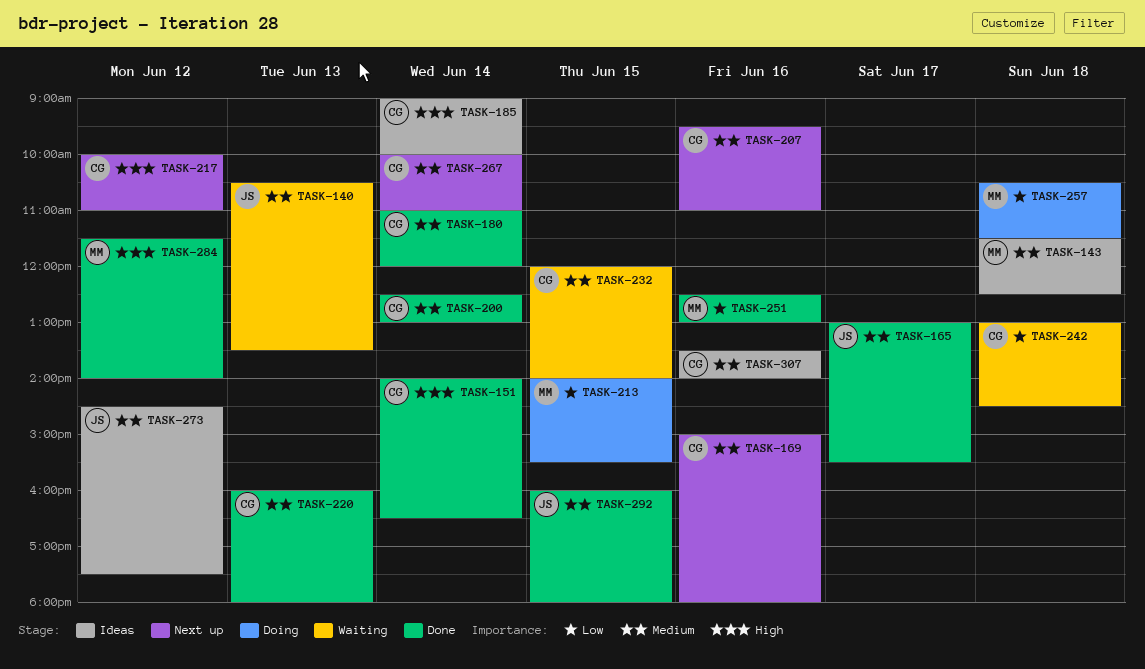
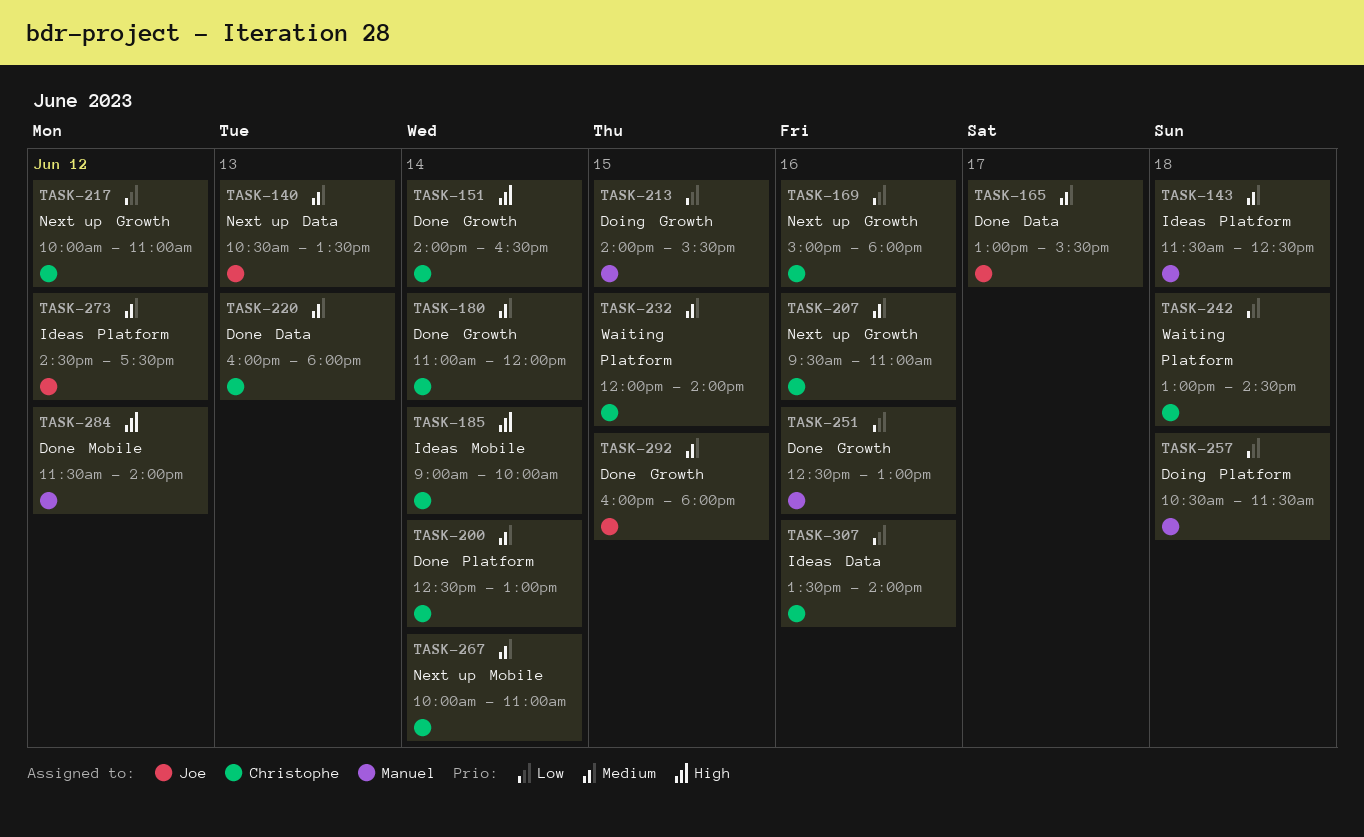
TASK-140, status: Waiting -> Next up
TASK-169, priority: Medium -> Low
TASK-217, priority: High -> Low
TASK-307, priority: Medium -> Low

